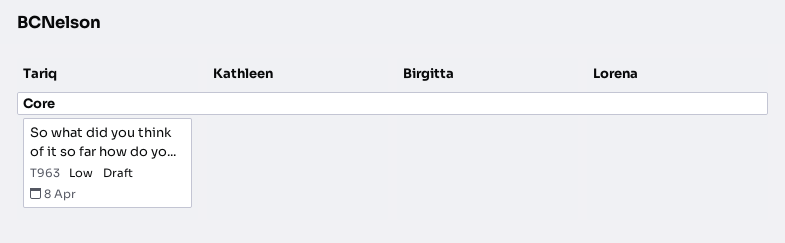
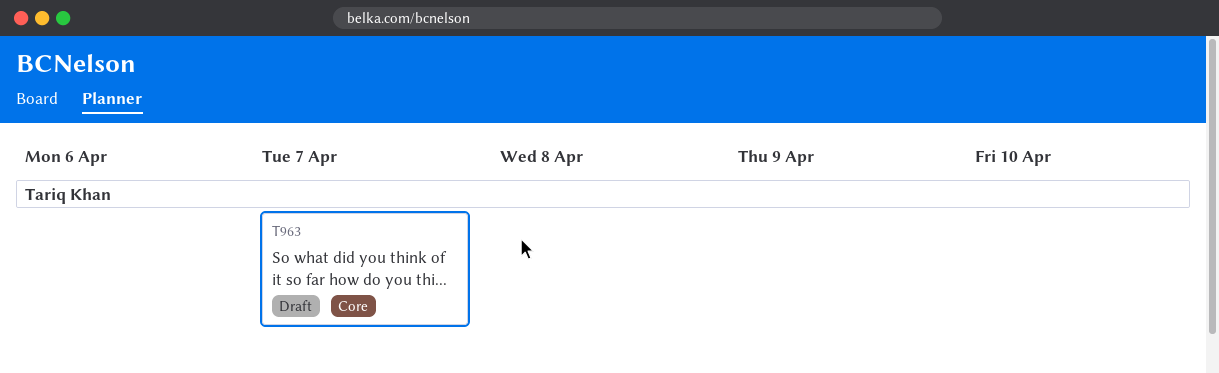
T963, due: Apr 8 -> Apr 7

